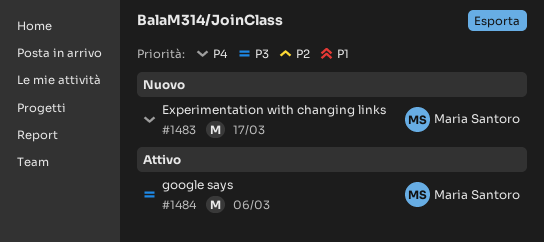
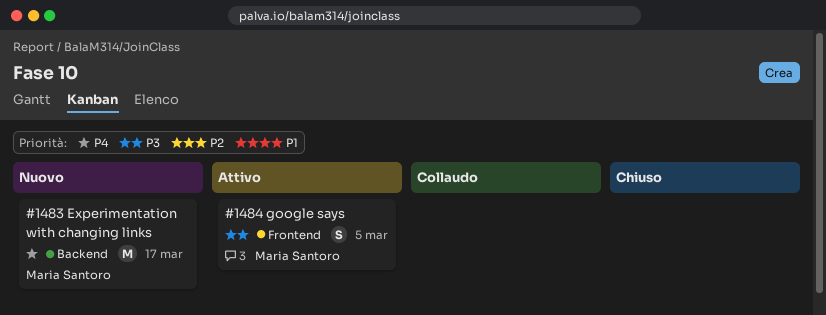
#1484, estimate: M -> S
#1484, due: Mar 6 -> Mar 5

